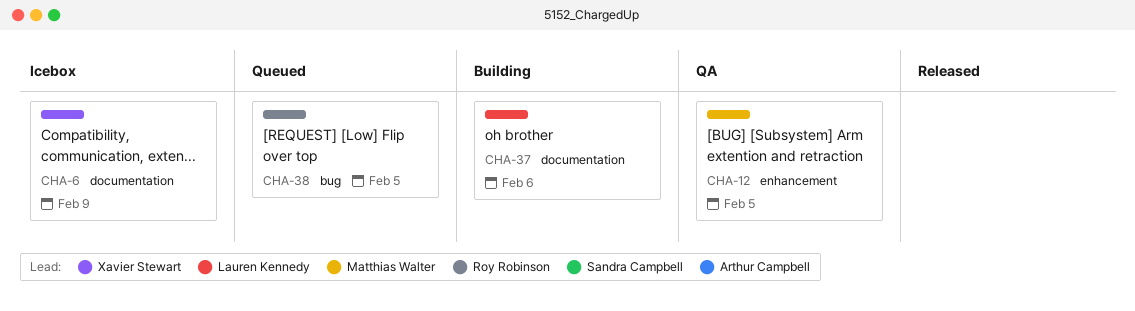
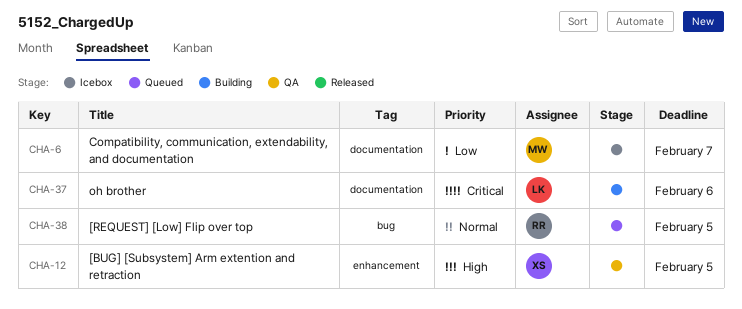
CHA-6, owner: Xavier Stewart -> Matthias Walter
CHA-6, due: Feb 9 -> Feb 7
CHA-12, owner: Matthias Walter -> Xavier Stewart

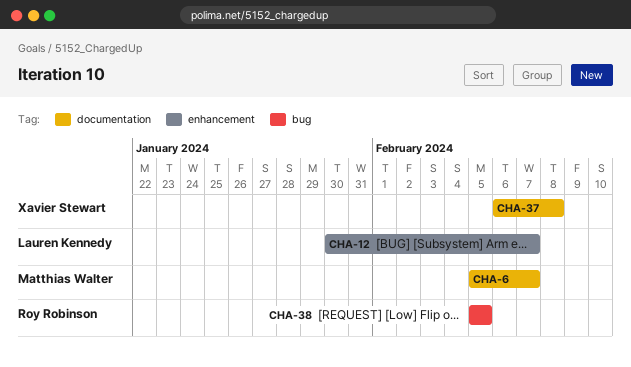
CHA-12, owner: Xavier Stewart -> Lauren Kennedy
CHA-12, due: Feb 5 -> Feb 7
CHA-37, owner: Lauren Kennedy -> Xavier Stewart
CHA-37, due: Feb 6 -> Feb 8

